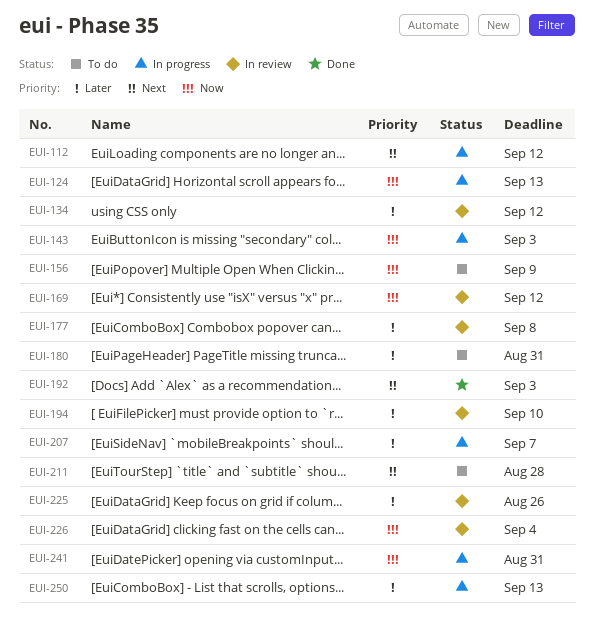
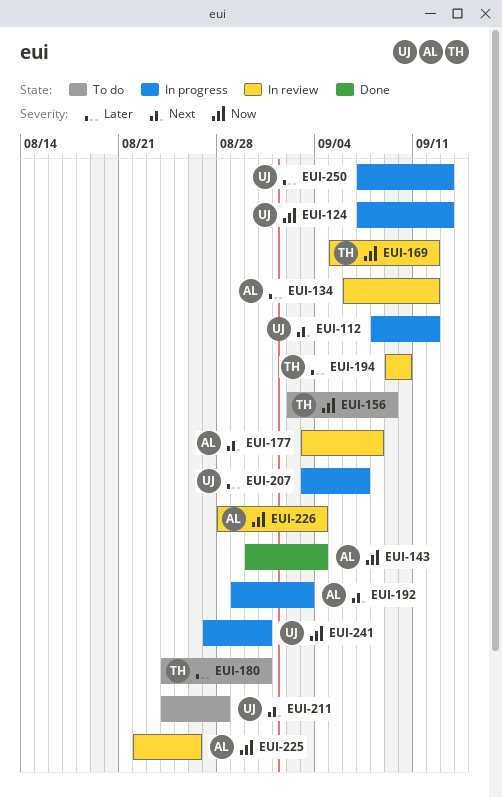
EUI-143, status: In progress -> Done
EUI-143, due: Sep 3 -> Sep 4
EUI-177, priority: Later -> Next
EUI-192, status: Done -> In progress
EUI-225, priority: Later -> Now

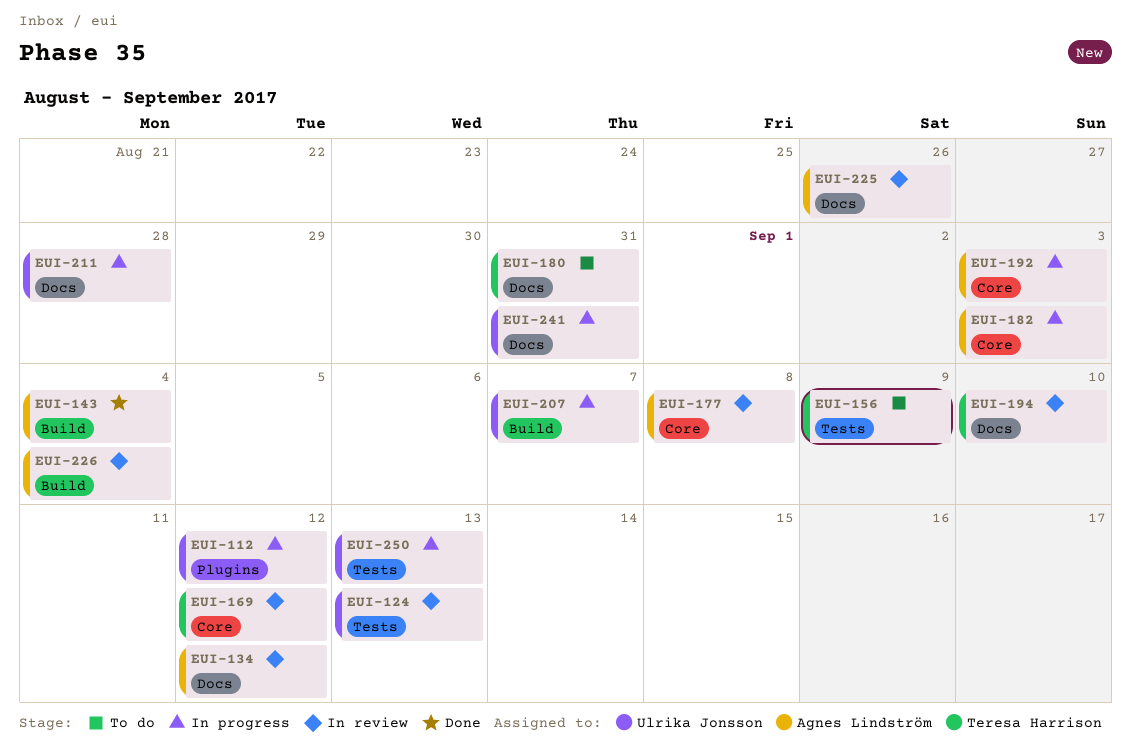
EUI-124, status: In progress -> In review
EUI-182: none -> present
EUI-211, status: To do -> In progress

